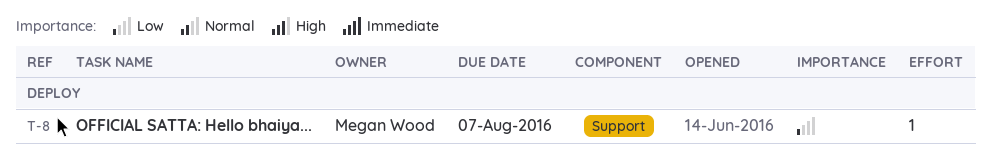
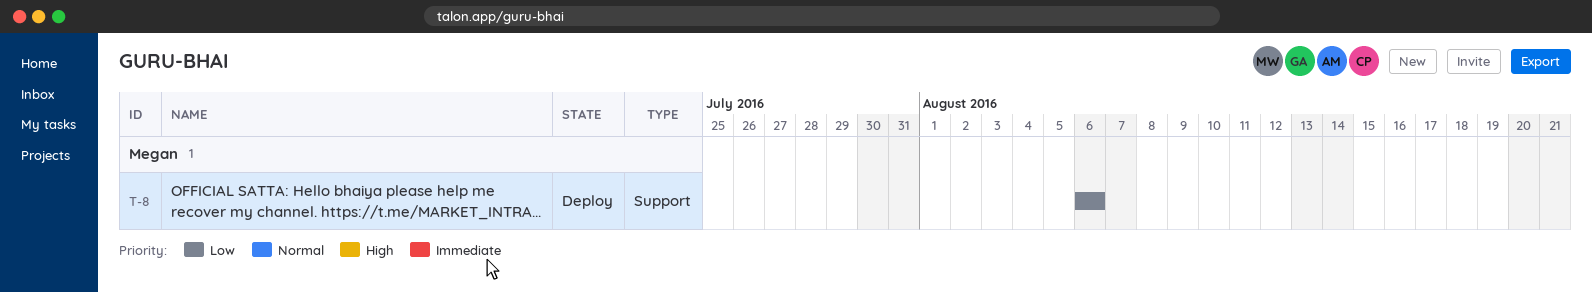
T-8, due: Aug 7 -> Aug 6

